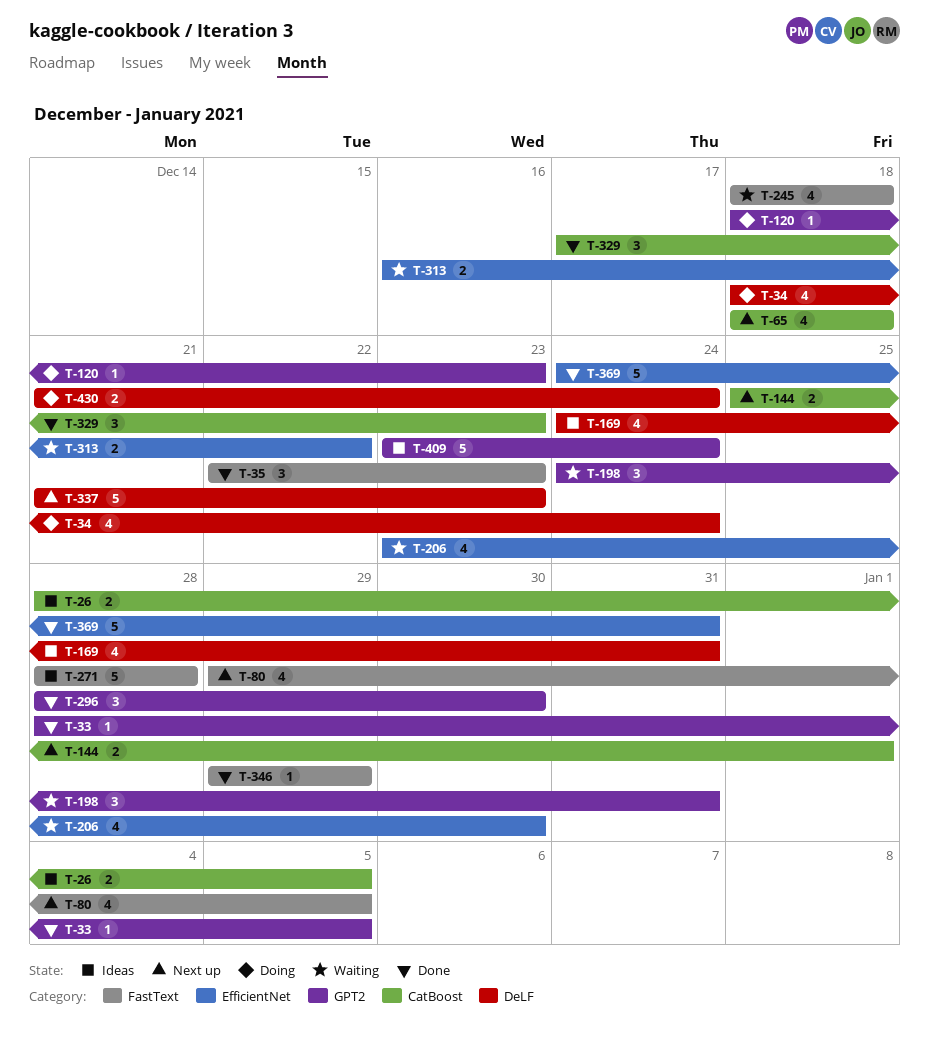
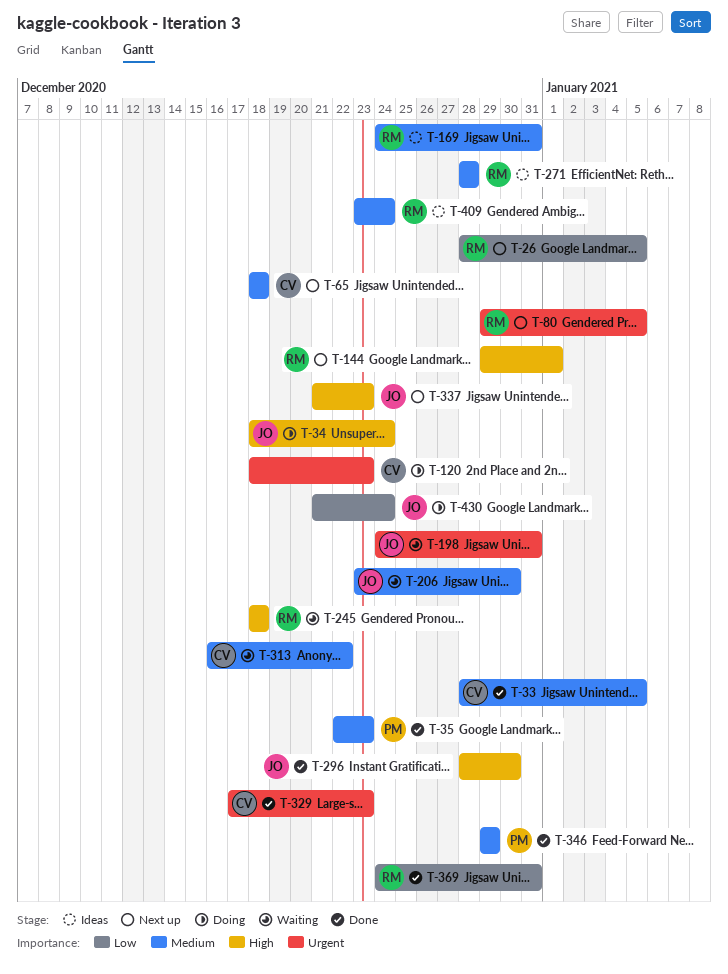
T-26, status: Ideas -> Next up
T-144, start: Dec 25 -> Dec 29

